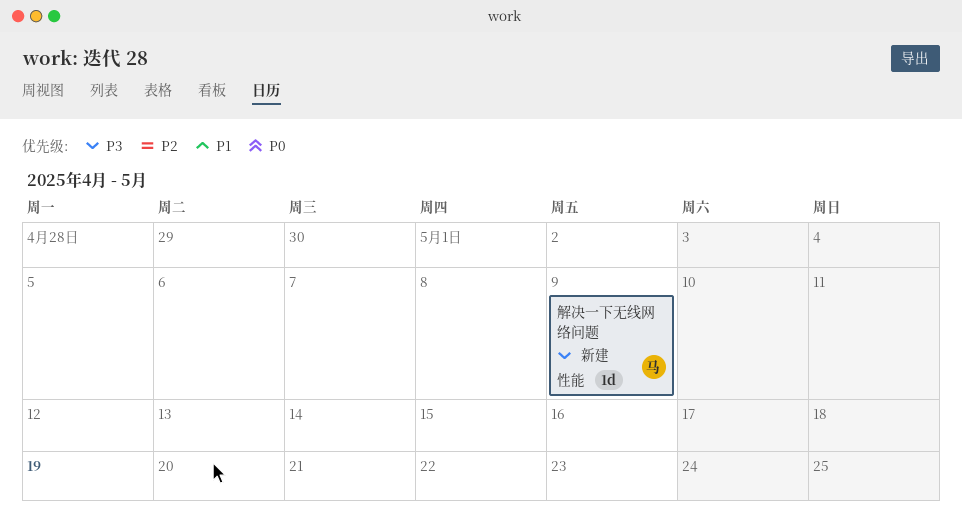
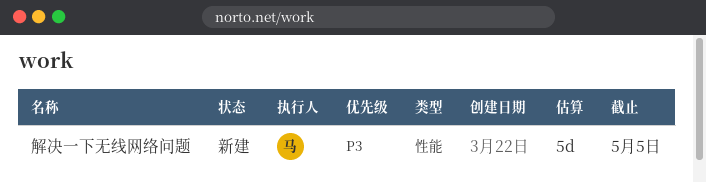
解决一下无线网络问题, estimate: 1d -> 5d
解决一下无线网络问题, due: May 9 -> May 5

